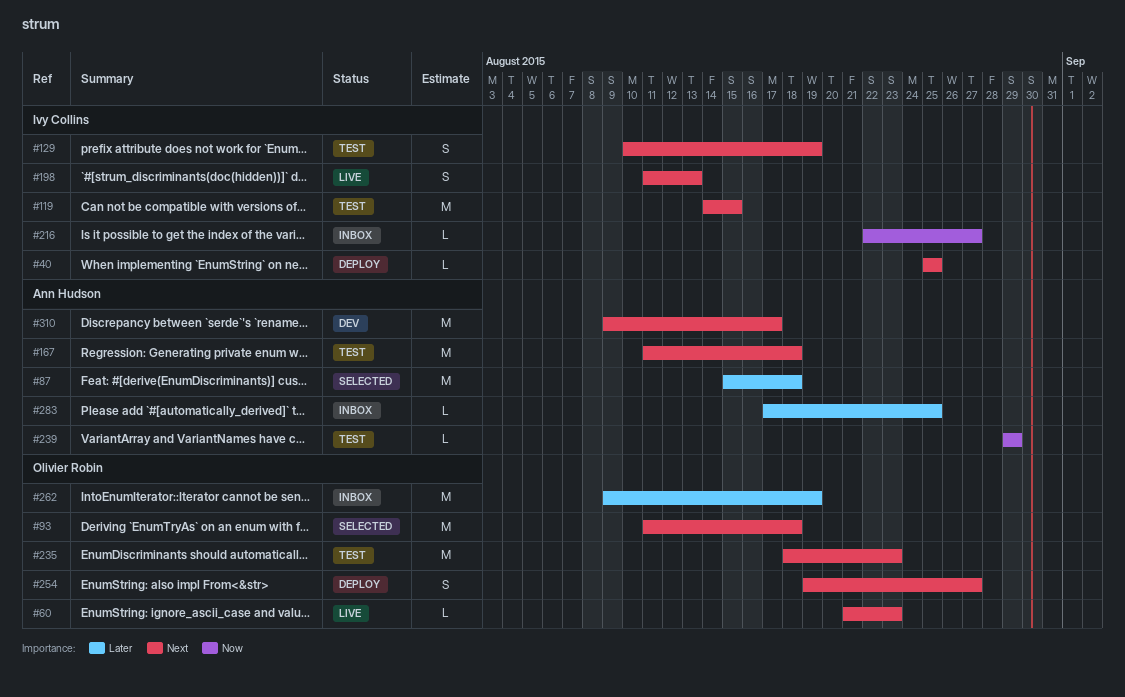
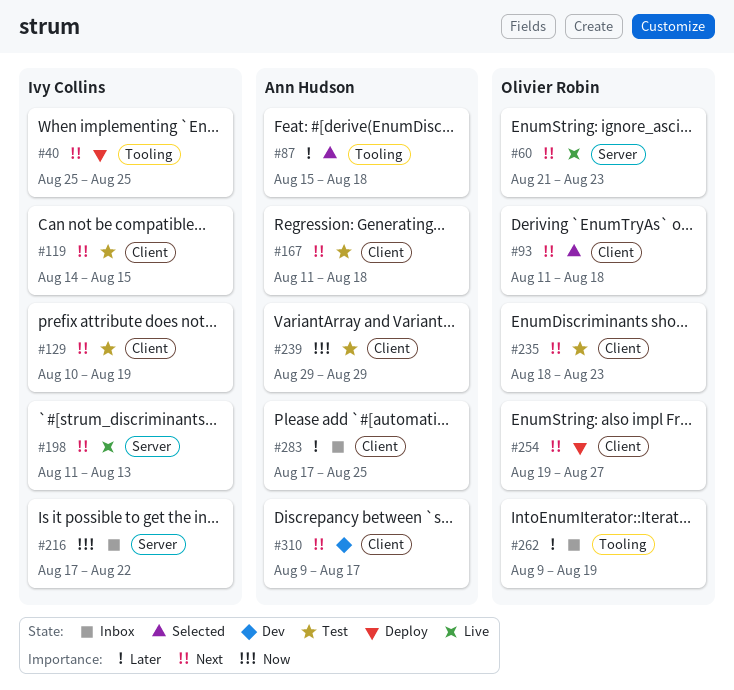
#216, start: Aug 22 -> Aug 17
#216, due: Aug 27 -> Aug 22

